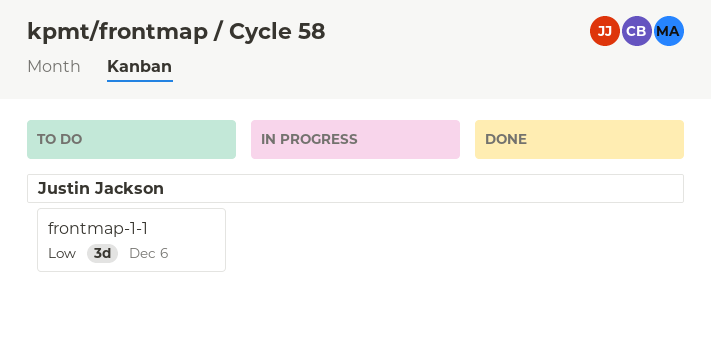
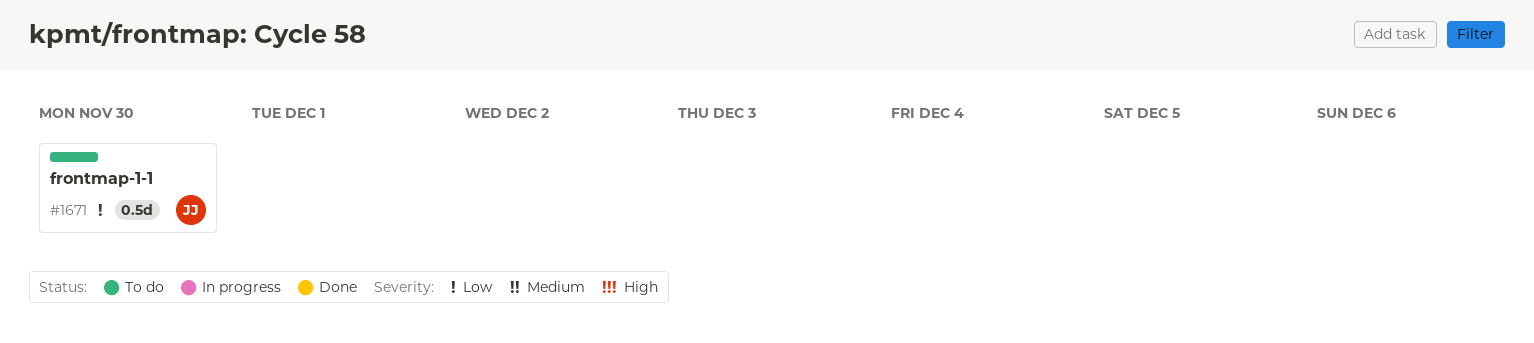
frontmap-1-1, estimate: 3d -> 0.5d
frontmap-1-1, due: Dec 6 -> Nov 30

